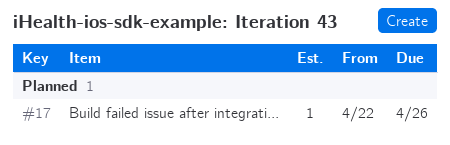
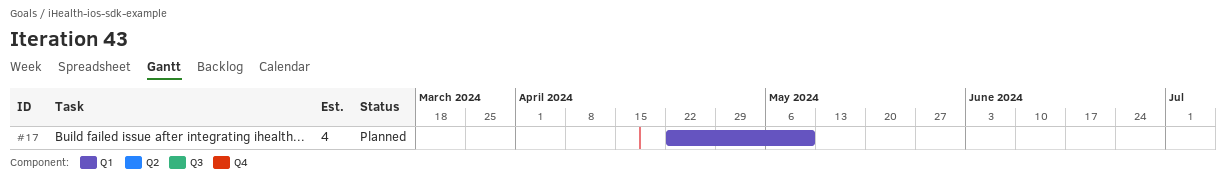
#17, estimate: 1 -> 4
#17, due: Apr 26 -> May 10

